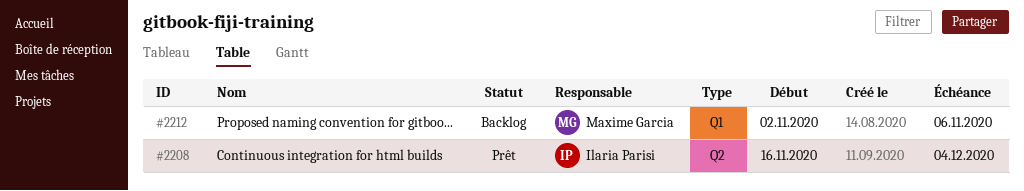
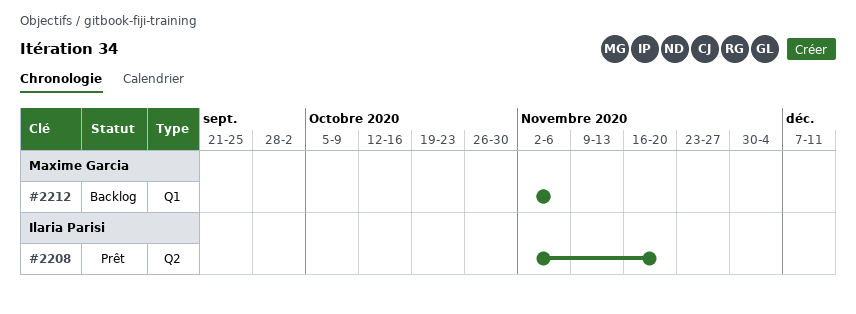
#2208, start: Nov 16 -> Nov 2
#2208, due: Dec 4 -> Nov 20

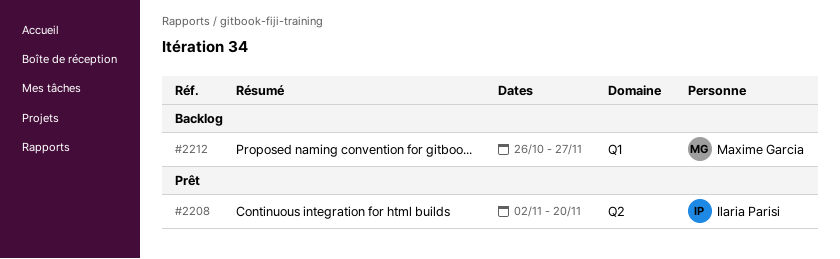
#2212, start: Nov 2 -> Oct 26
#2212, due: Nov 6 -> Nov 27

